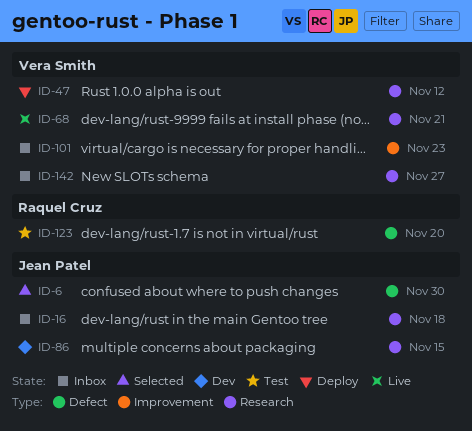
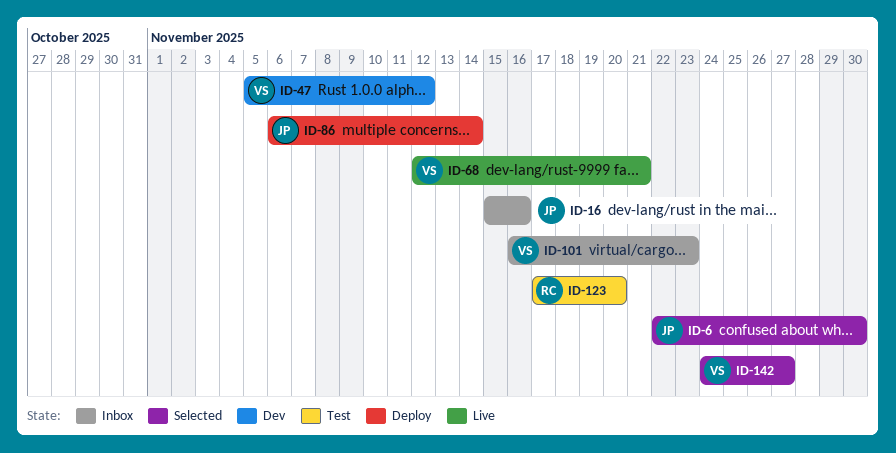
ID-16, due: Nov 18 -> Nov 16
ID-47, status: Deploy -> Dev
ID-86, status: Dev -> Deploy
ID-86, due: Nov 15 -> Nov 14
ID-142, status: Inbox -> Selected

